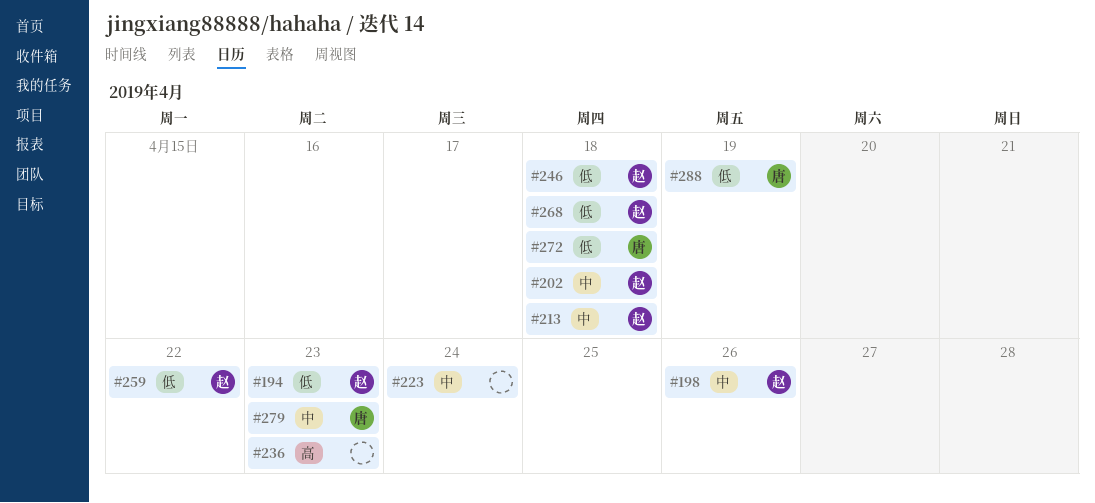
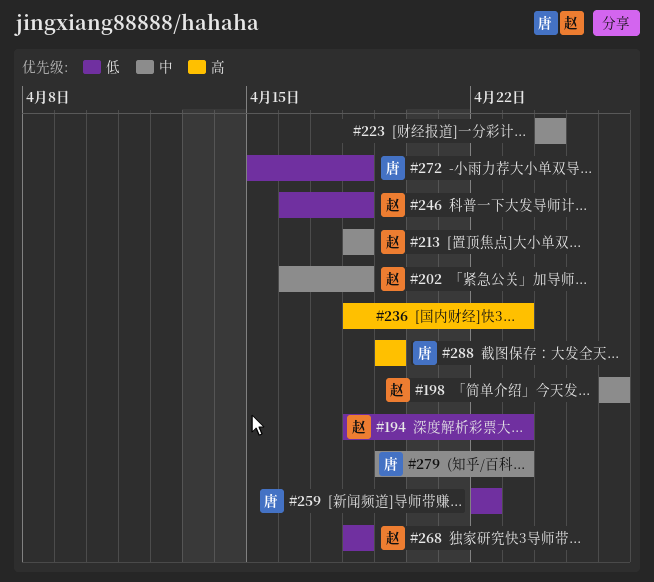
#259, owner: 赵 -> 唐
#288, priority: 低 -> 高

